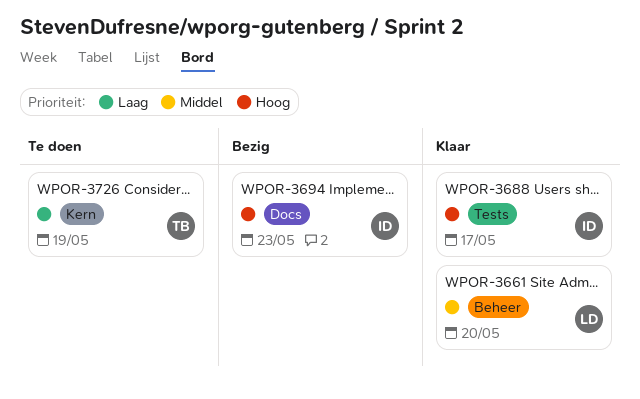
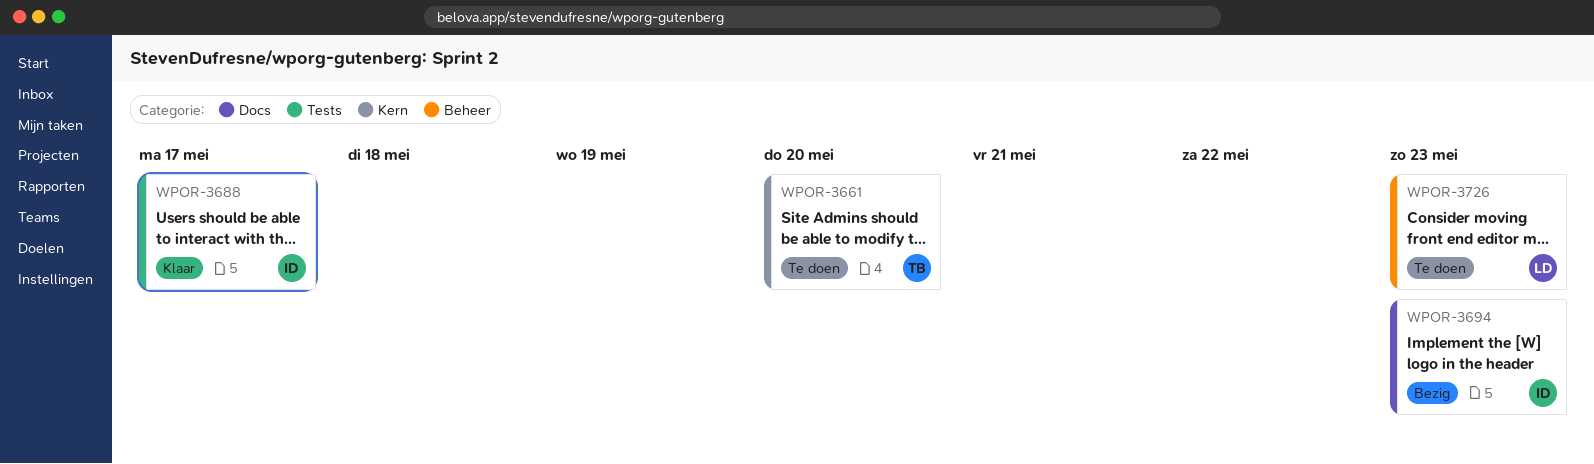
WPOR-3661, status: Klaar -> Te doen
WPOR-3661, owner: LD -> TB
WPOR-3661, label: Beheer -> Kern
WPOR-3726, owner: TB -> LD
WPOR-3726, label: Kern -> Beheer
WPOR-3726, due: May 19 -> May 23

